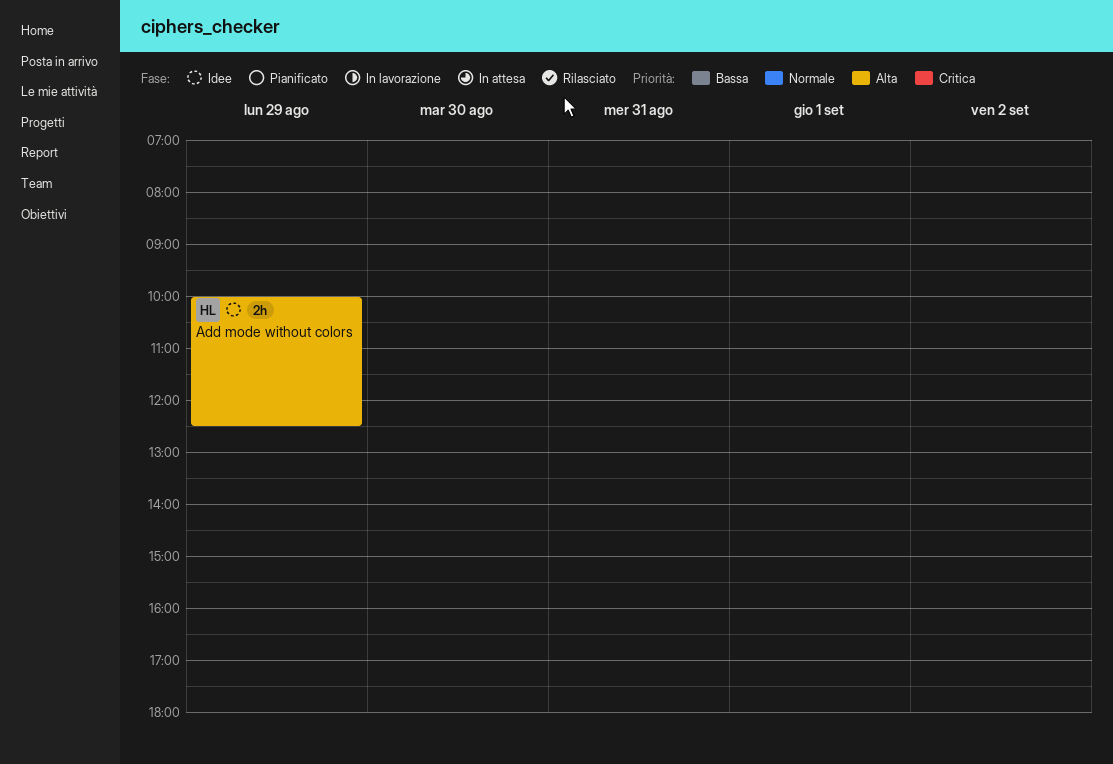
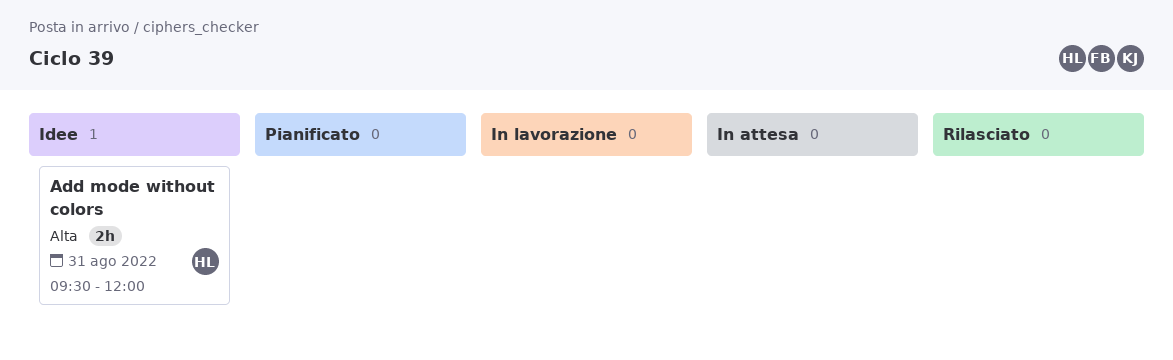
Add mode without colors, day: Aug 29 -> Aug 31
Add mode without colors, begins: 10:00 -> 09:30
Add mode without colors, ends: 12:30 -> 12:00

